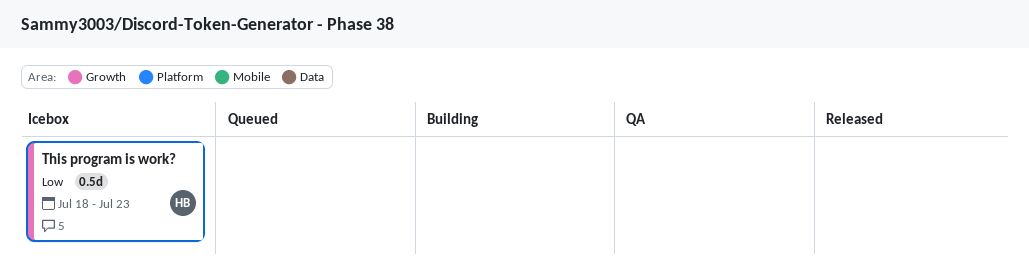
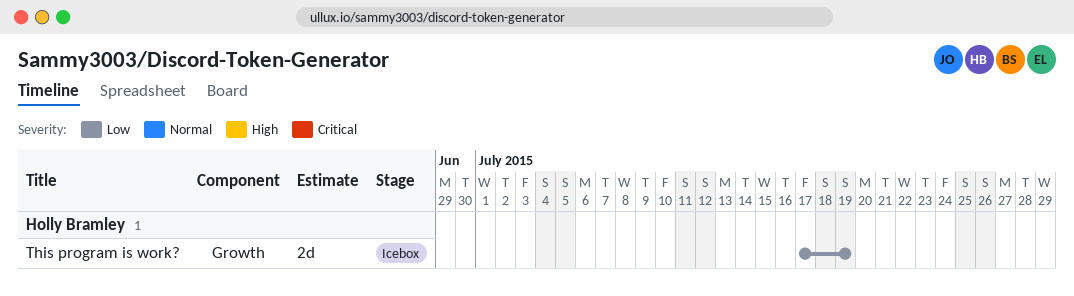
This program is work?, estimate: 0.5d -> 2d
This program is work?, start: Jul 18 -> Jul 17
This program is work?, due: Jul 23 -> Jul 19

